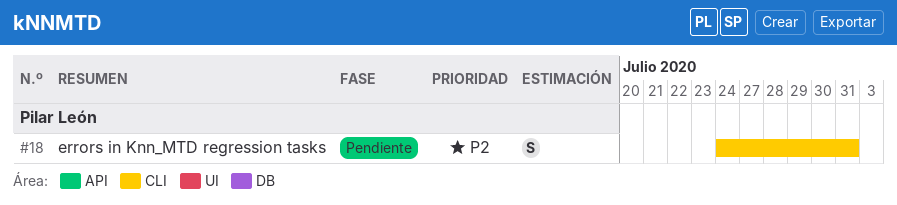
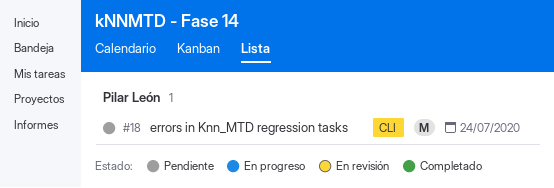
#18, estimate: S -> M
#18, due: Jul 31 -> Jul 24

